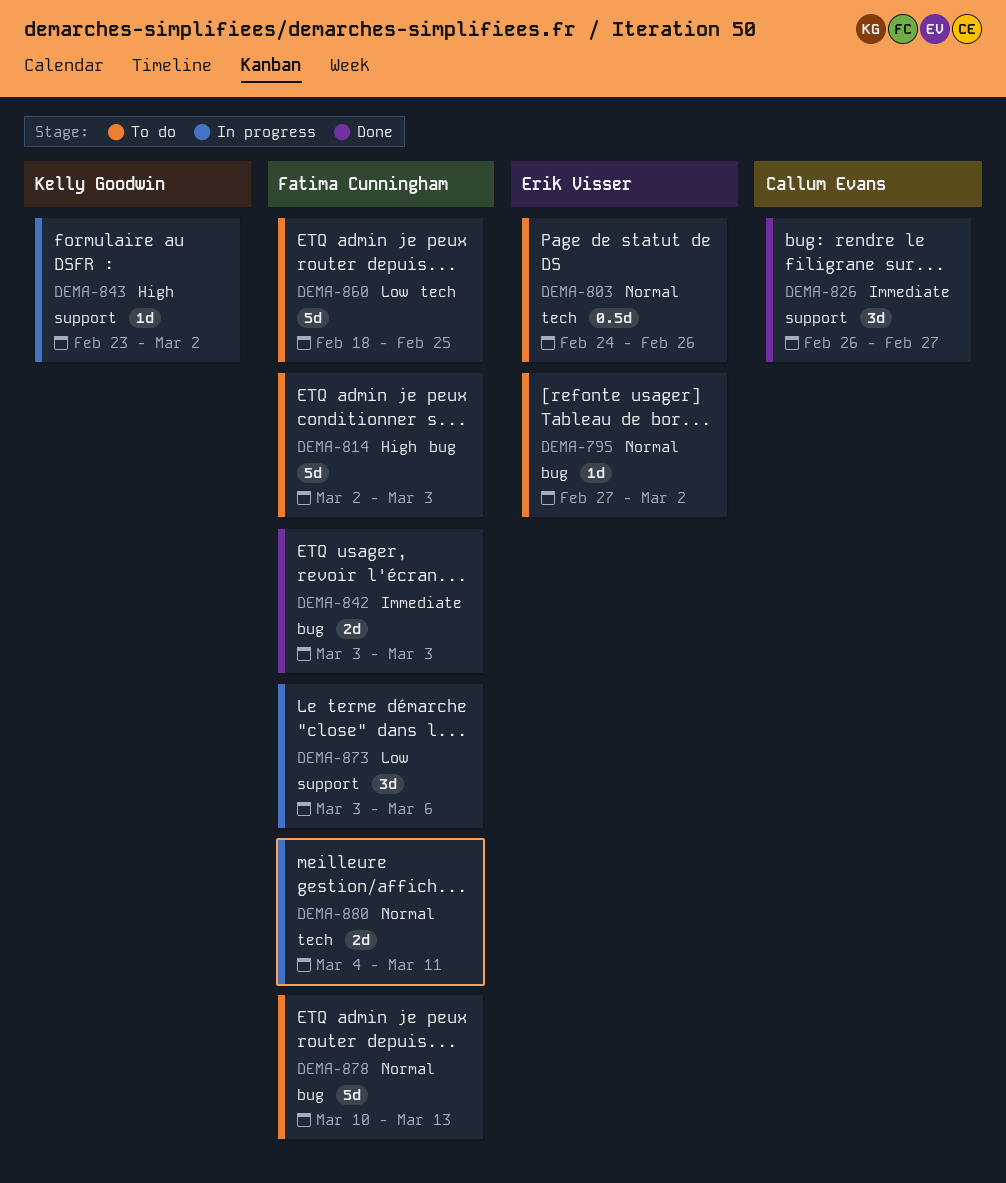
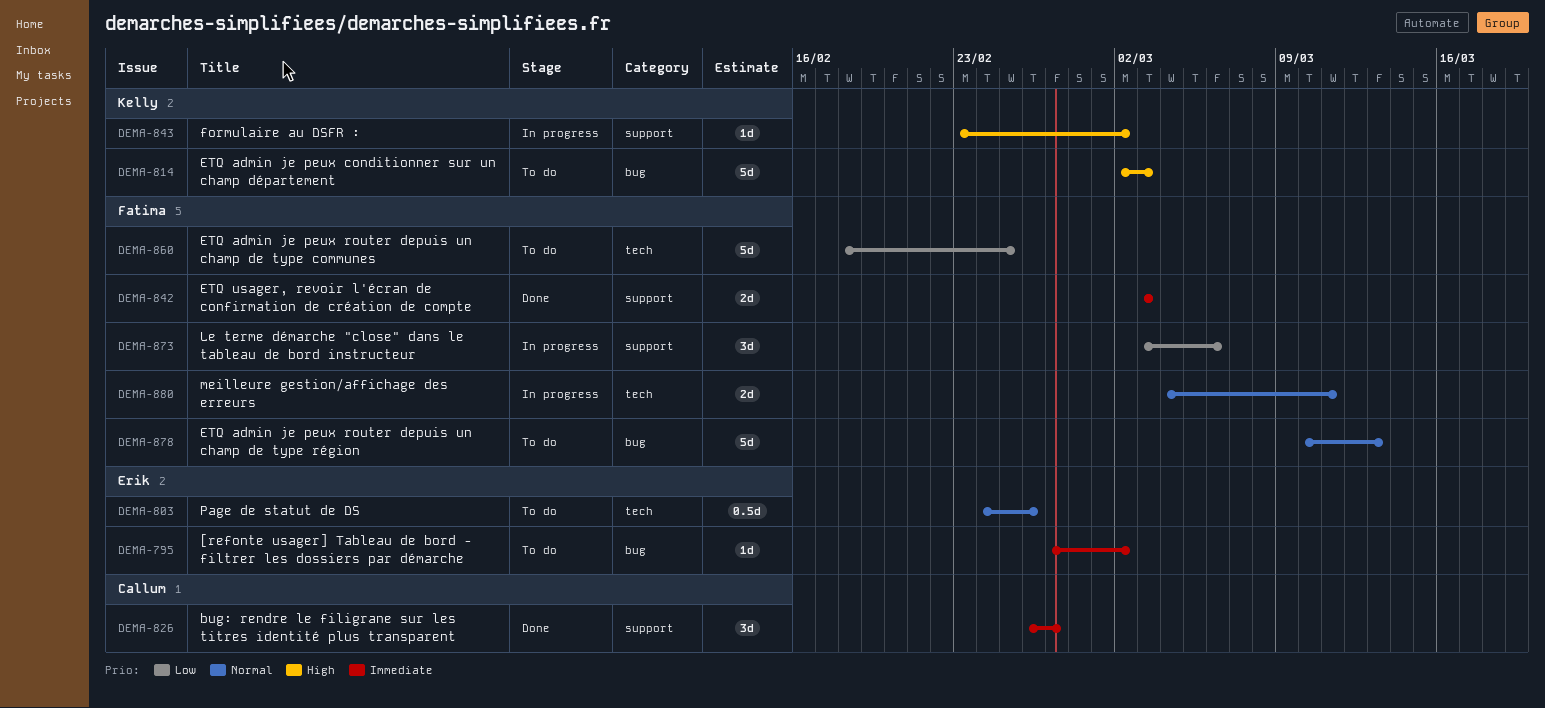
DEMA-795, priority: Normal -> Immediate
DEMA-814, owner: Fatima Cunningham -> Kelly Goodwin
DEMA-842, label: bug -> support

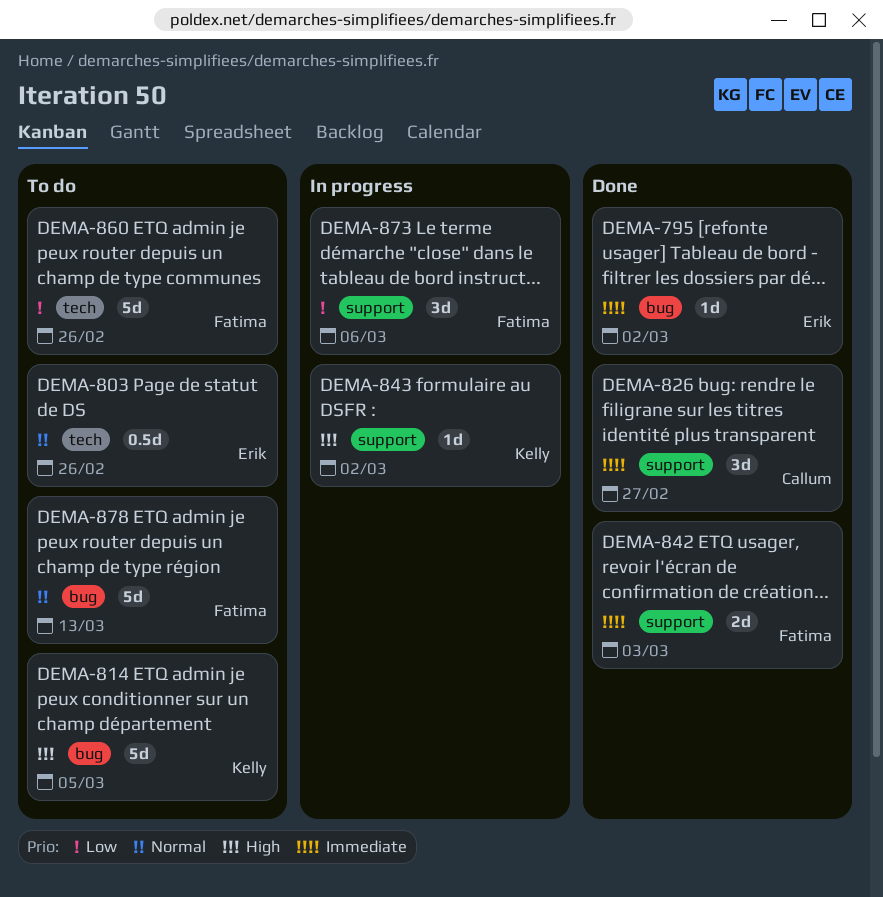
DEMA-795, status: To do -> Done
DEMA-814, due: Mar 3 -> Mar 5
DEMA-860, due: Feb 25 -> Feb 26
DEMA-880: present -> none

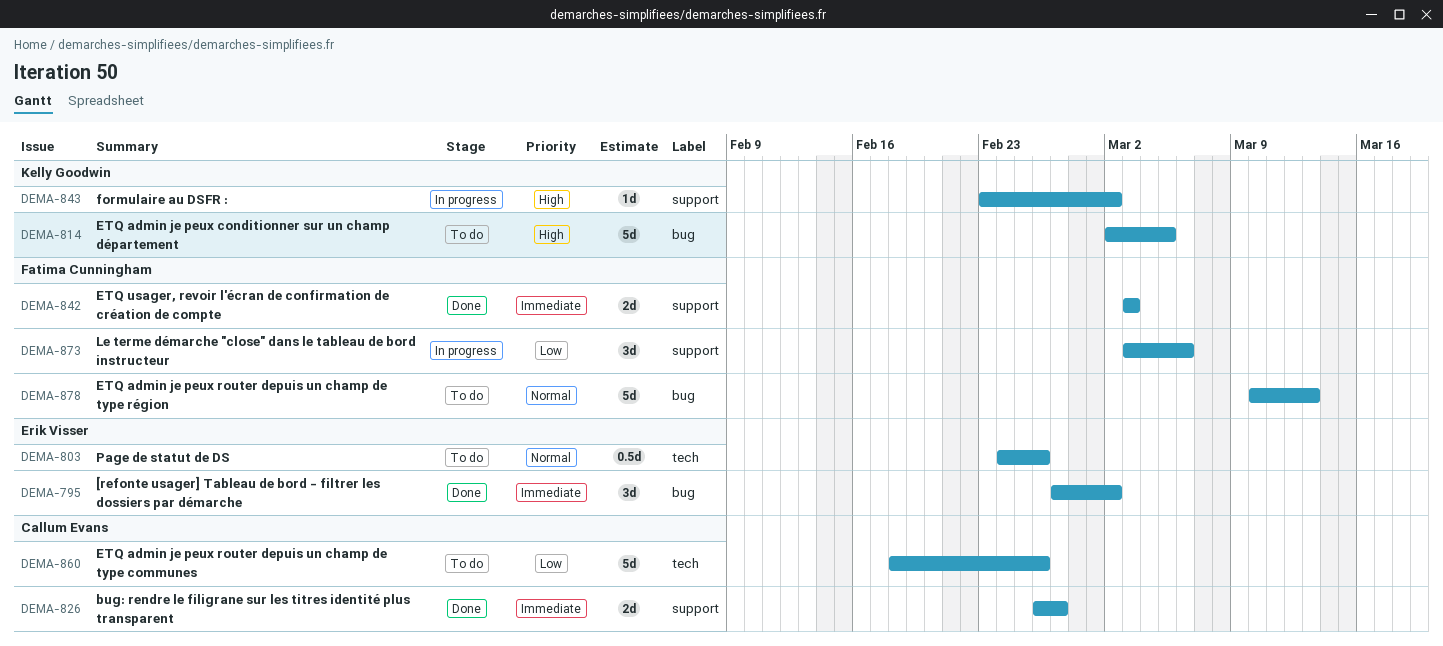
DEMA-795, estimate: 1d -> 3d
DEMA-826, estimate: 3d -> 2d
DEMA-860, owner: Fatima Cunningham -> Callum Evans

